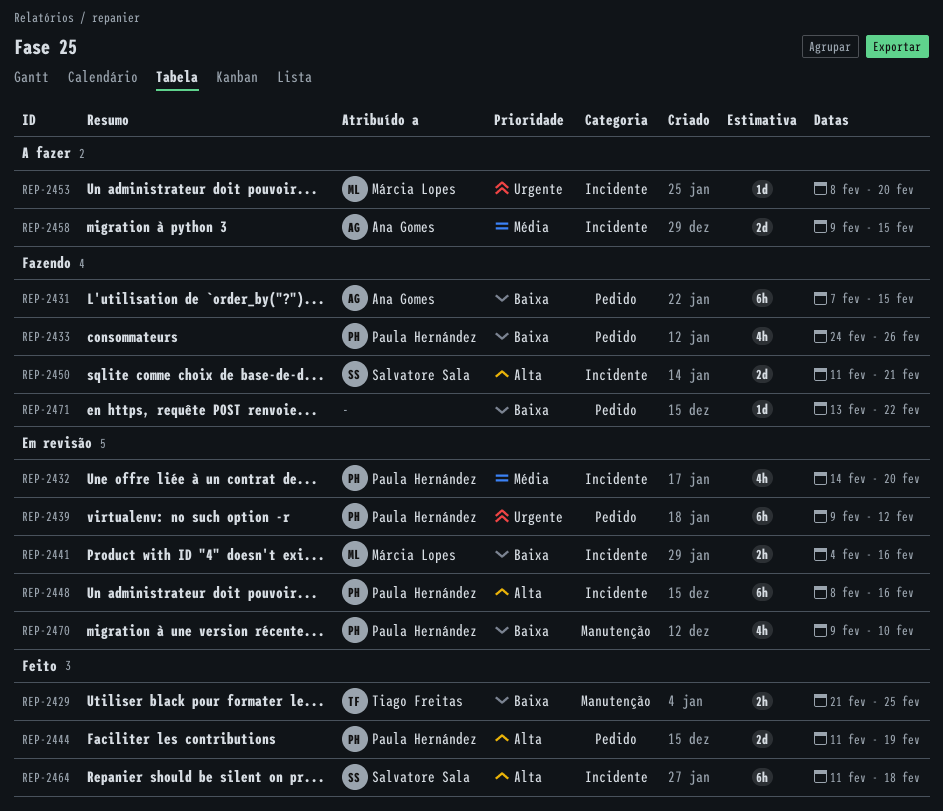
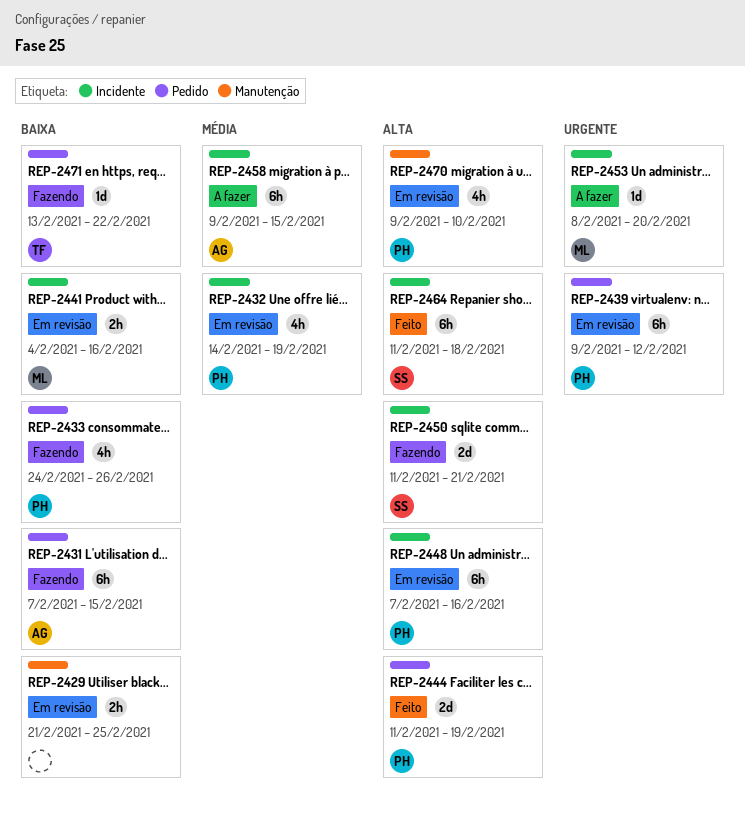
REP-2429, status: Feito -> Em revisão
REP-2429, owner: Tiago Freitas -> none
REP-2432, due: Feb 20 -> Feb 19
REP-2448, start: Feb 8 -> Feb 7
REP-2458, estimate: 2d -> 6h
REP-2470, priority: Baixa -> Alta
REP-2471, owner: none -> Tiago Freitas

